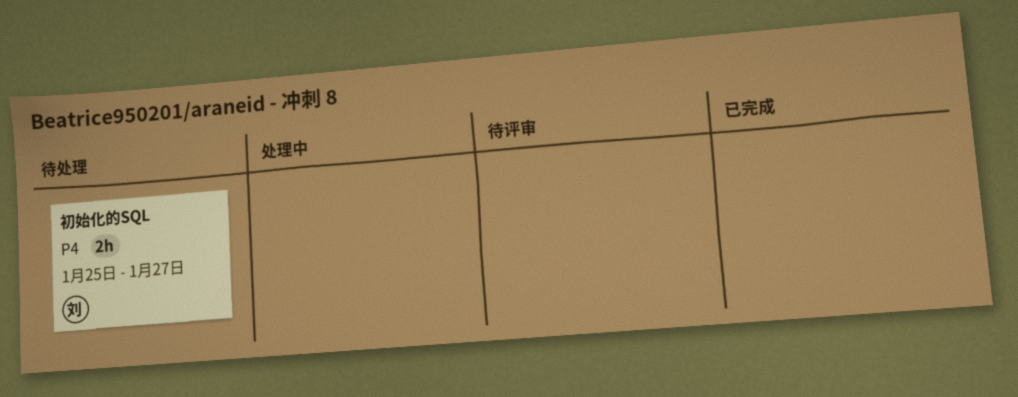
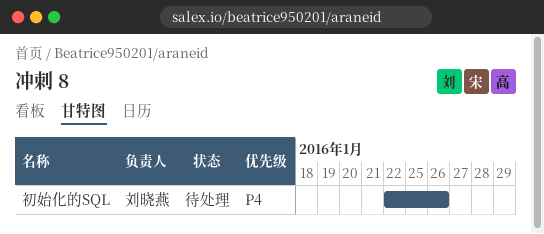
初始化的SQL, start: Jan 25 -> Jan 22
初始化的SQL, due: Jan 27 -> Jan 26

